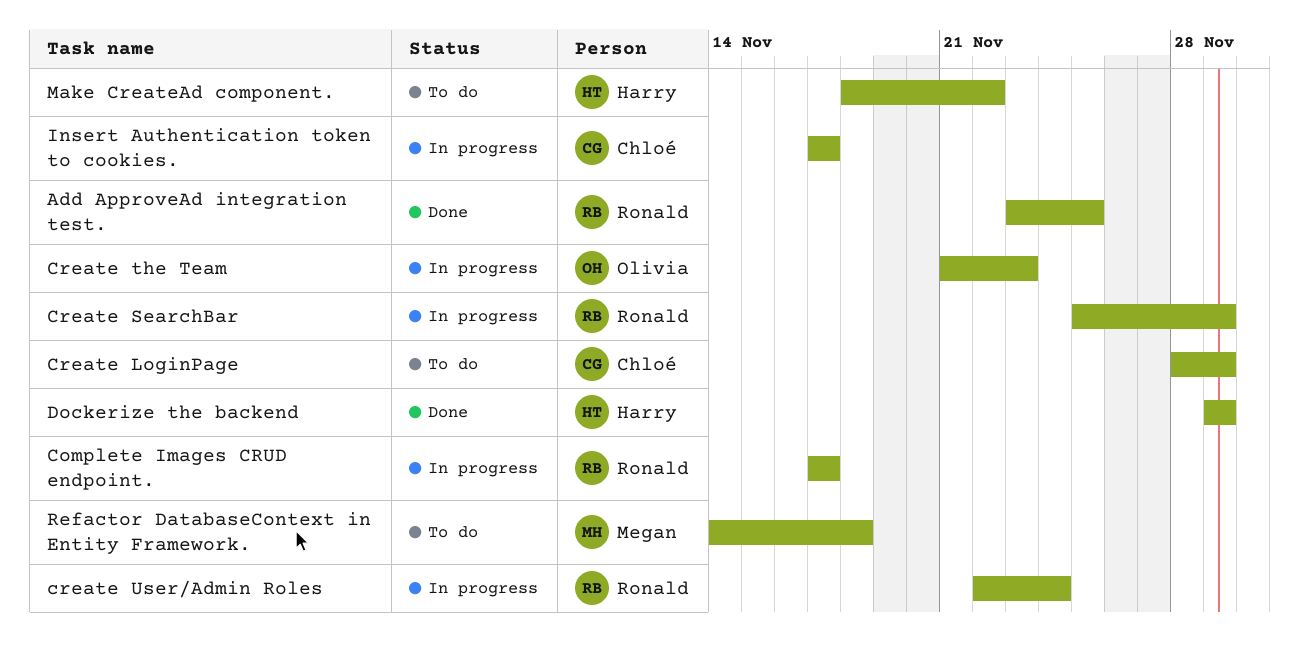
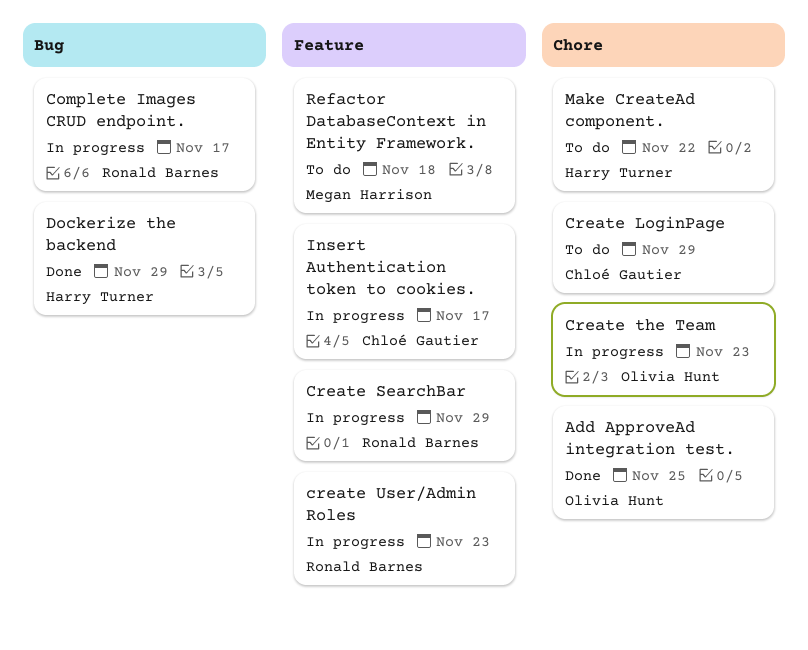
Add ApproveAd integration test., owner: Ronald Barnes -> Olivia Hunt
create User/Admin Roles, due: Nov 24 -> Nov 23

